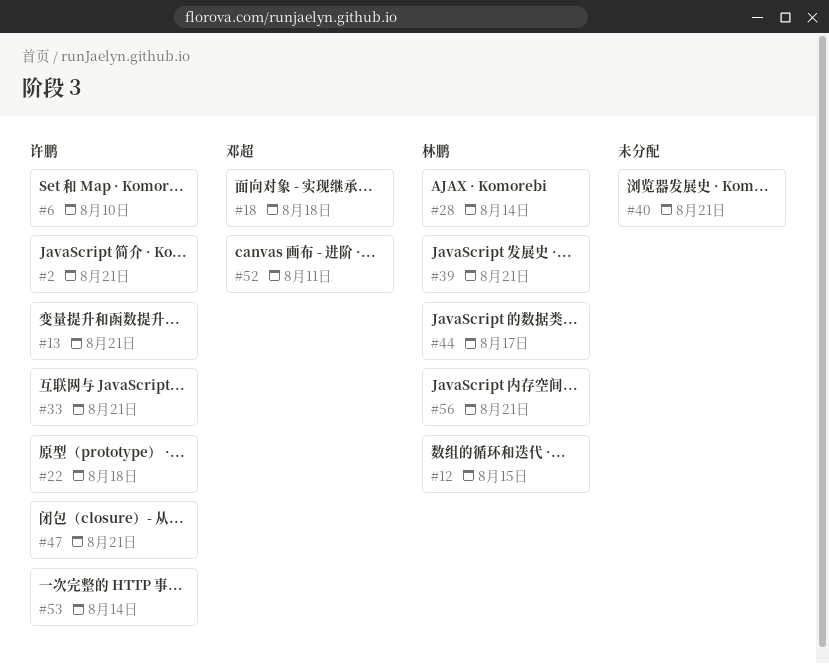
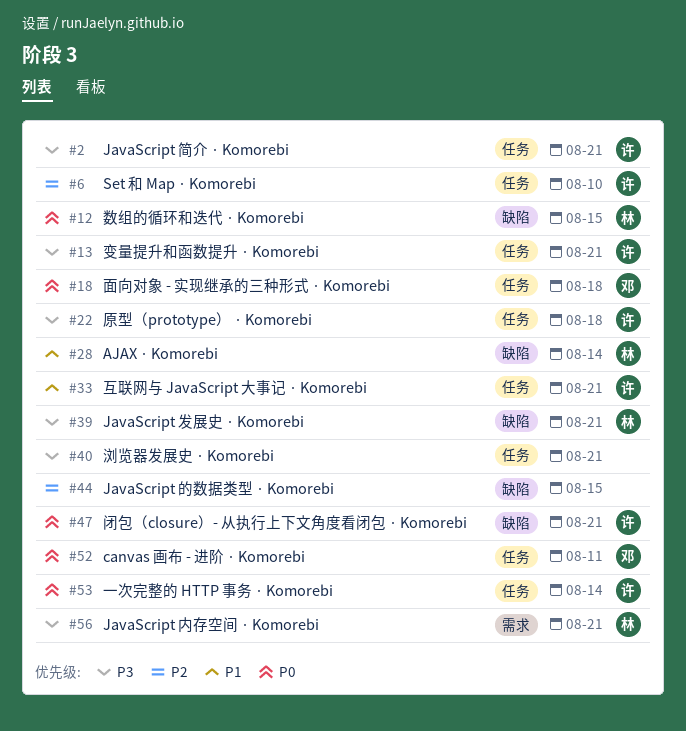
#44, owner: 林鹏 -> none
#44, due: Aug 17 -> Aug 15

